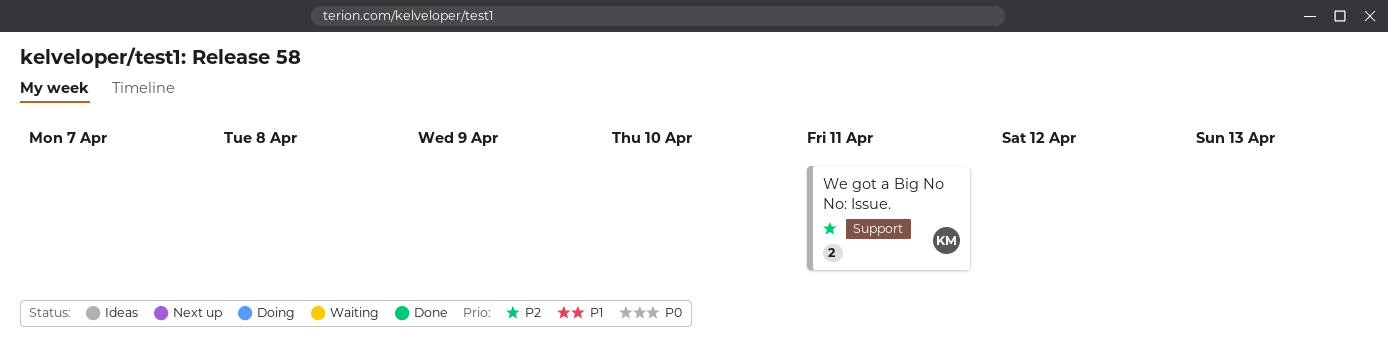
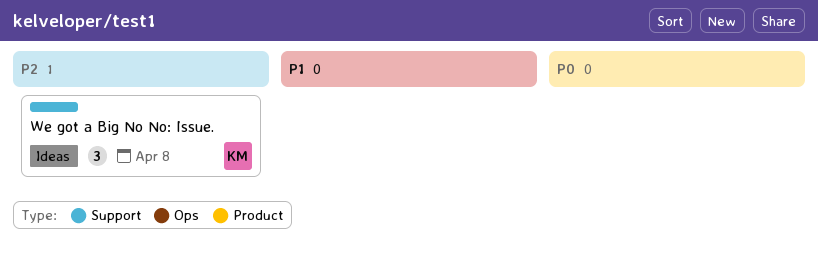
We got a Big No No: Issue., estimate: 2 -> 3
We got a Big No No: Issue., due: Apr 11 -> Apr 8

